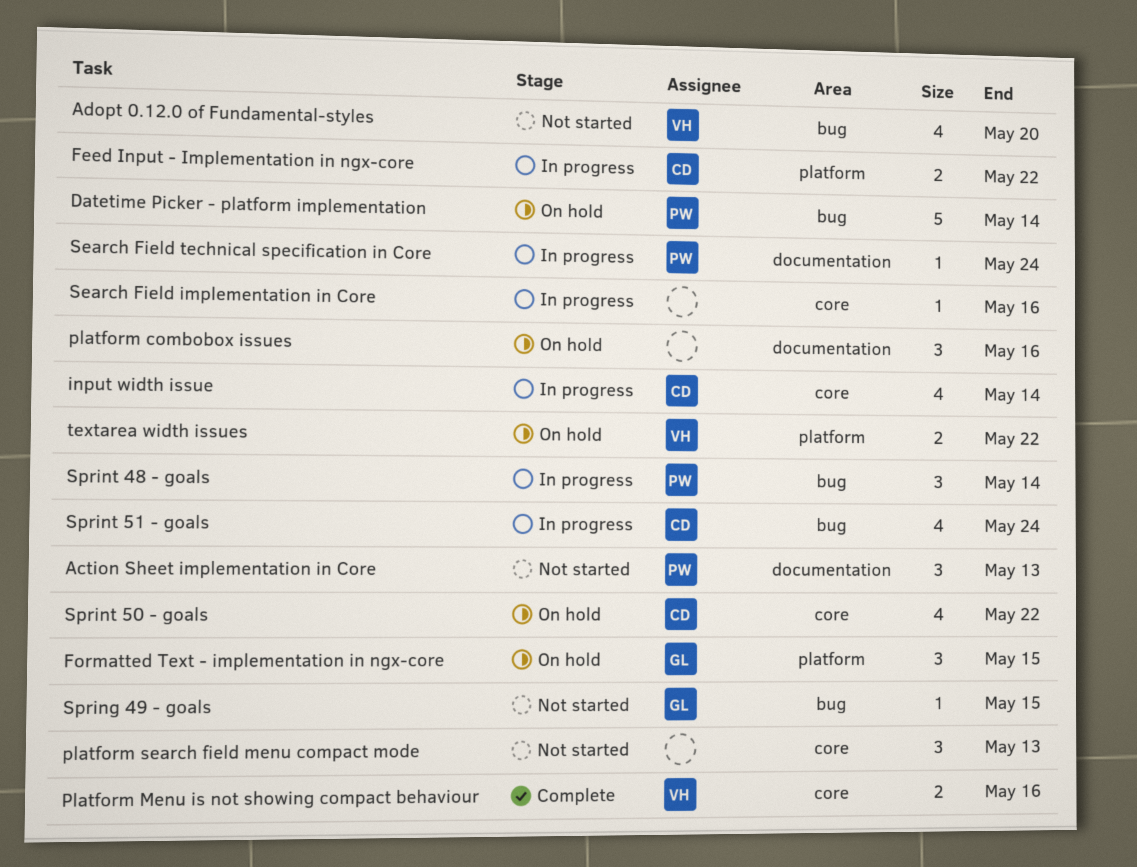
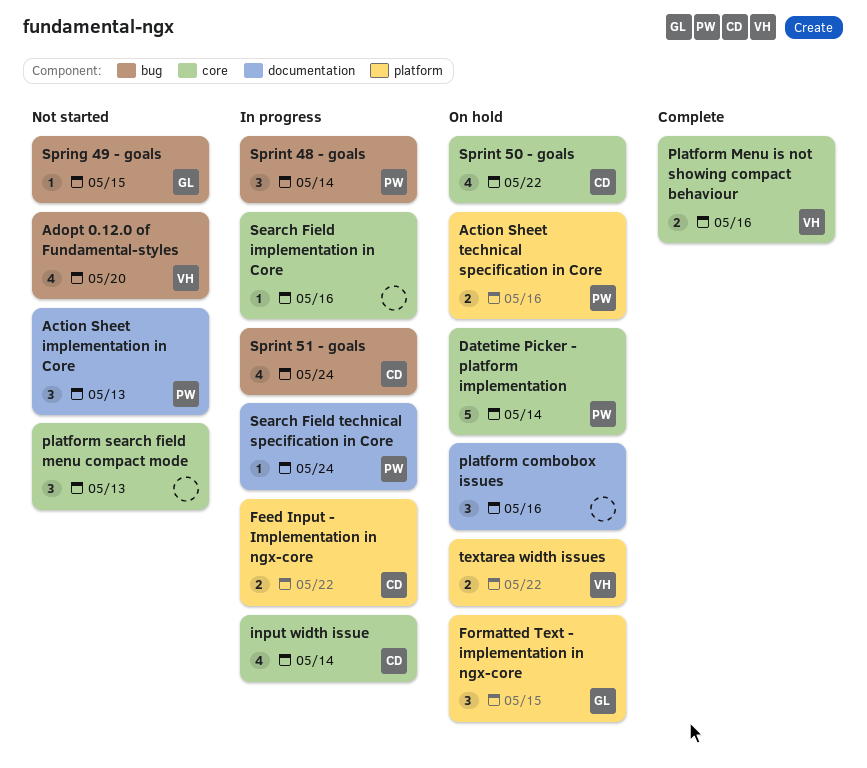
Action Sheet technical specification in Core: none -> present
Datetime Picker - platform implementation, label: bug -> core

